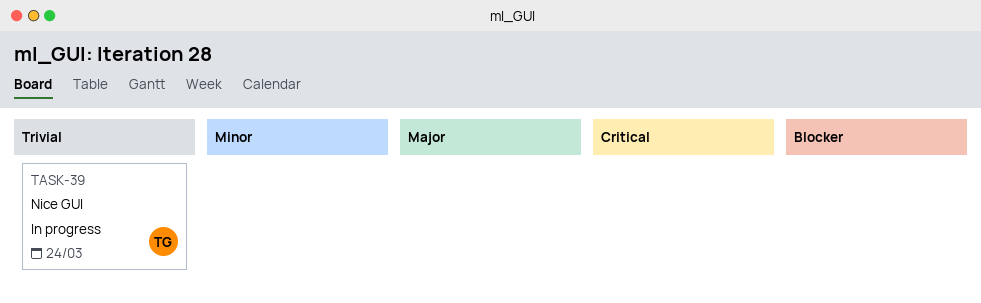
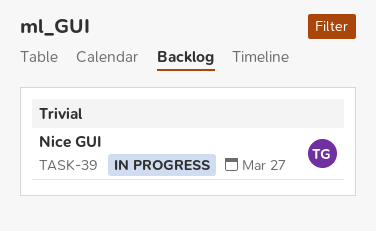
TASK-39, due: Mar 24 -> Mar 27

